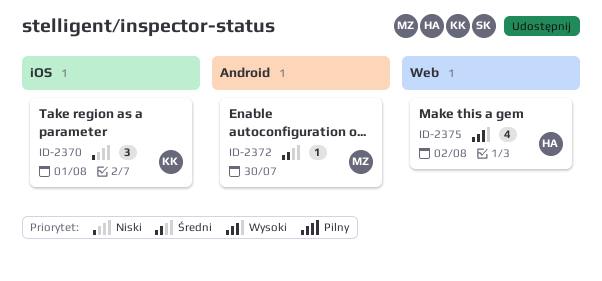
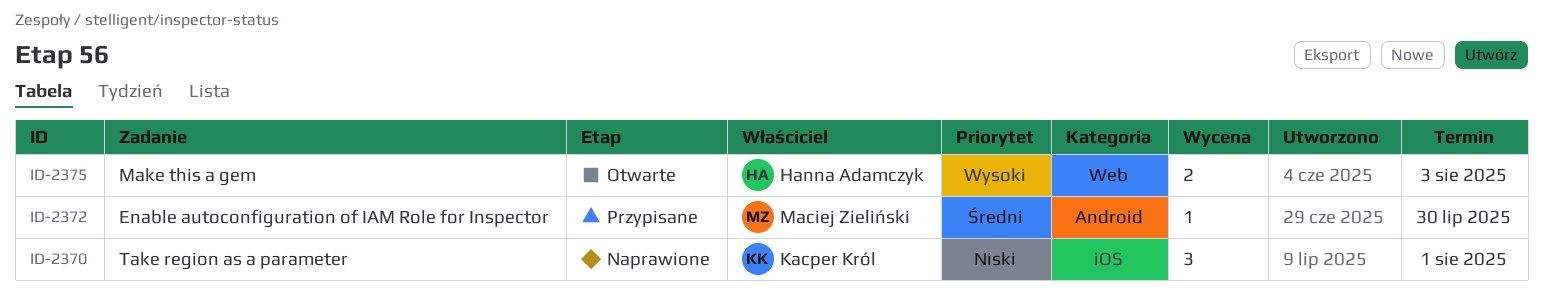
ID-2375, estimate: 4 -> 2
ID-2375, due: Aug 2 -> Aug 3

